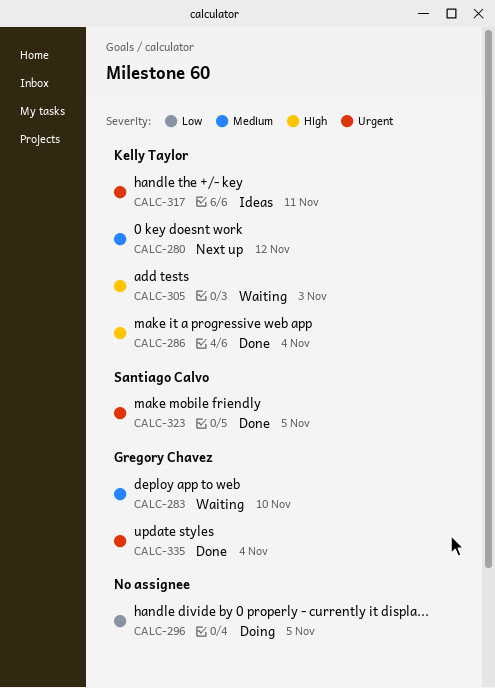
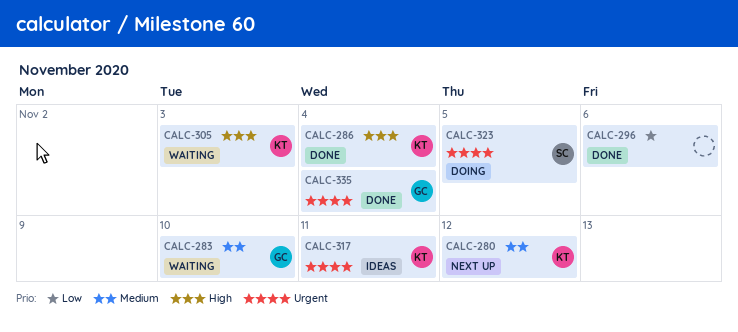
CALC-296, status: Doing -> Done
CALC-296, due: Nov 5 -> Nov 6
CALC-323, status: Done -> Doing

